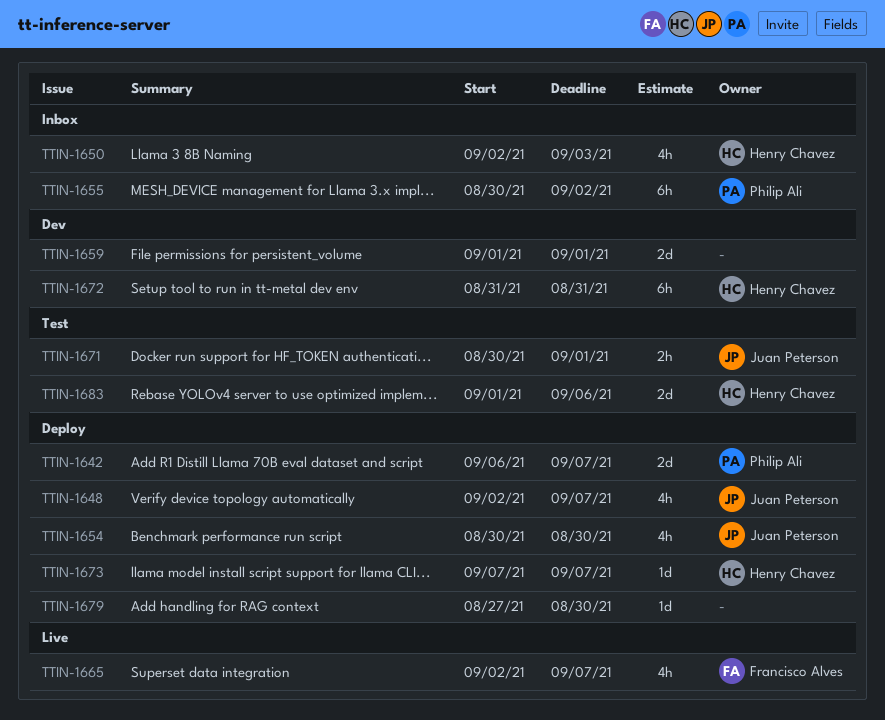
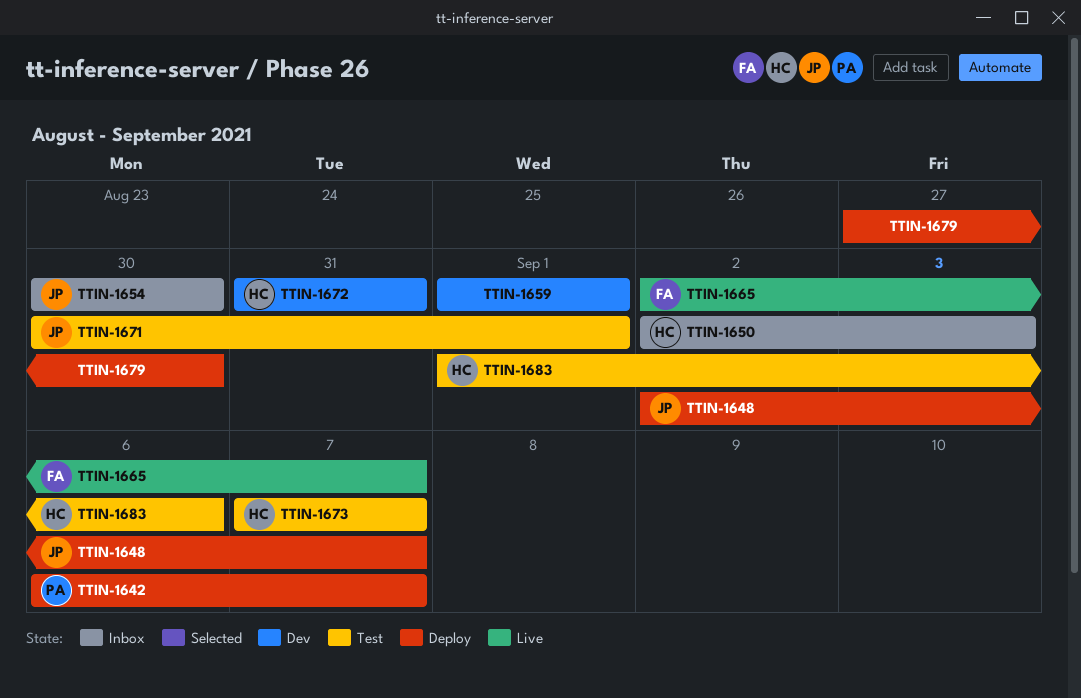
TTIN-1654, status: Deploy -> Inbox
TTIN-1655: present -> none
TTIN-1673, status: Deploy -> Test

